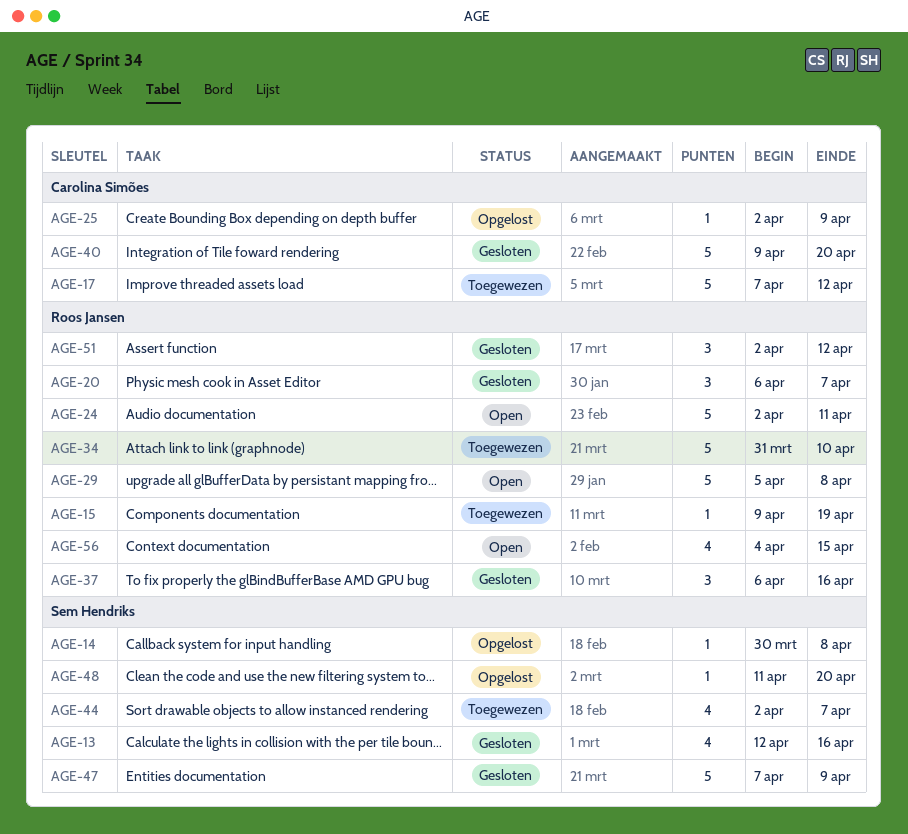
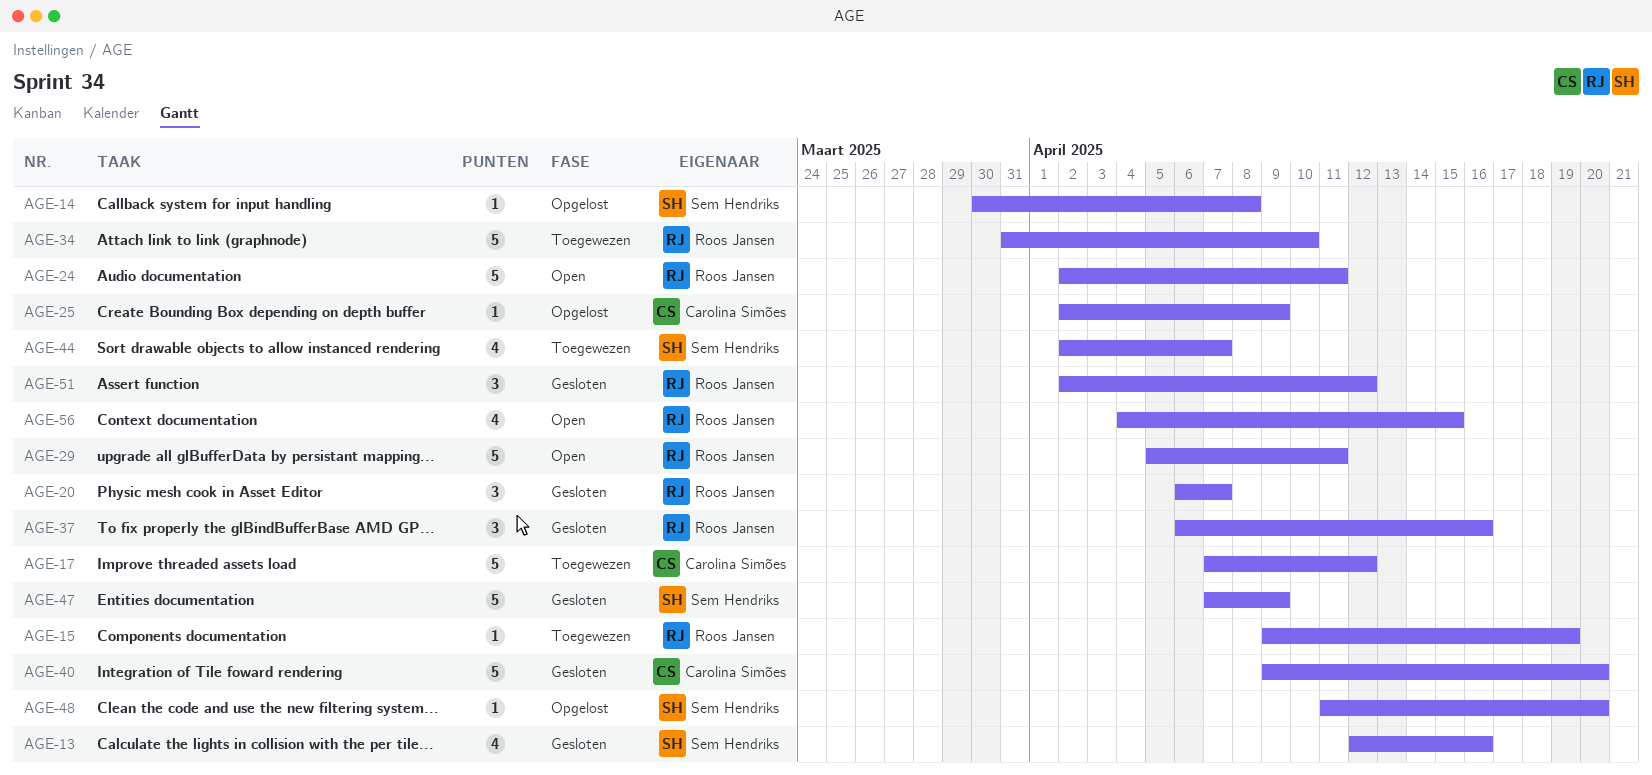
AGE-29, due: Apr 8 -> Apr 11

